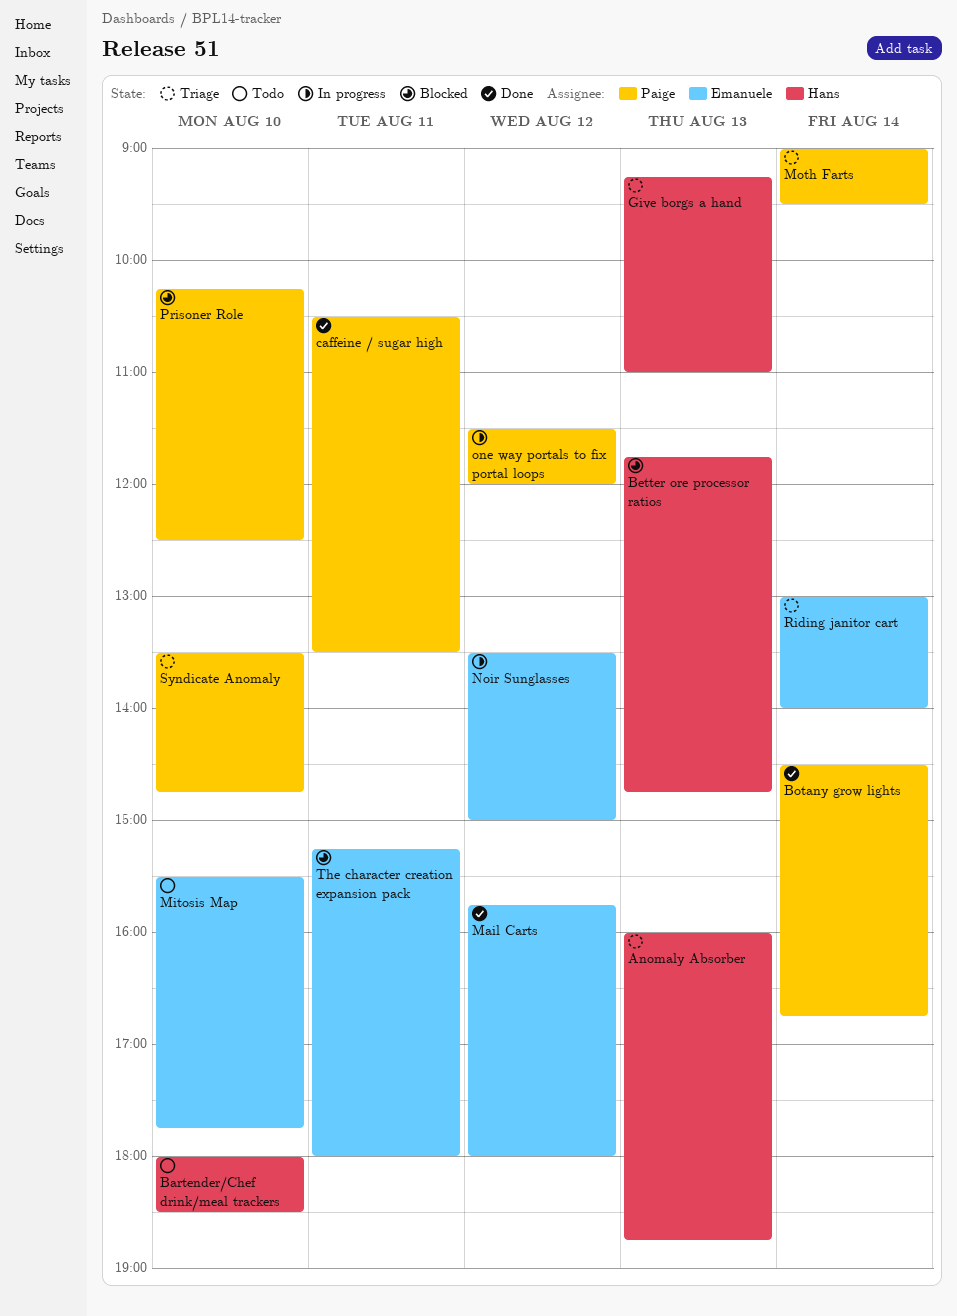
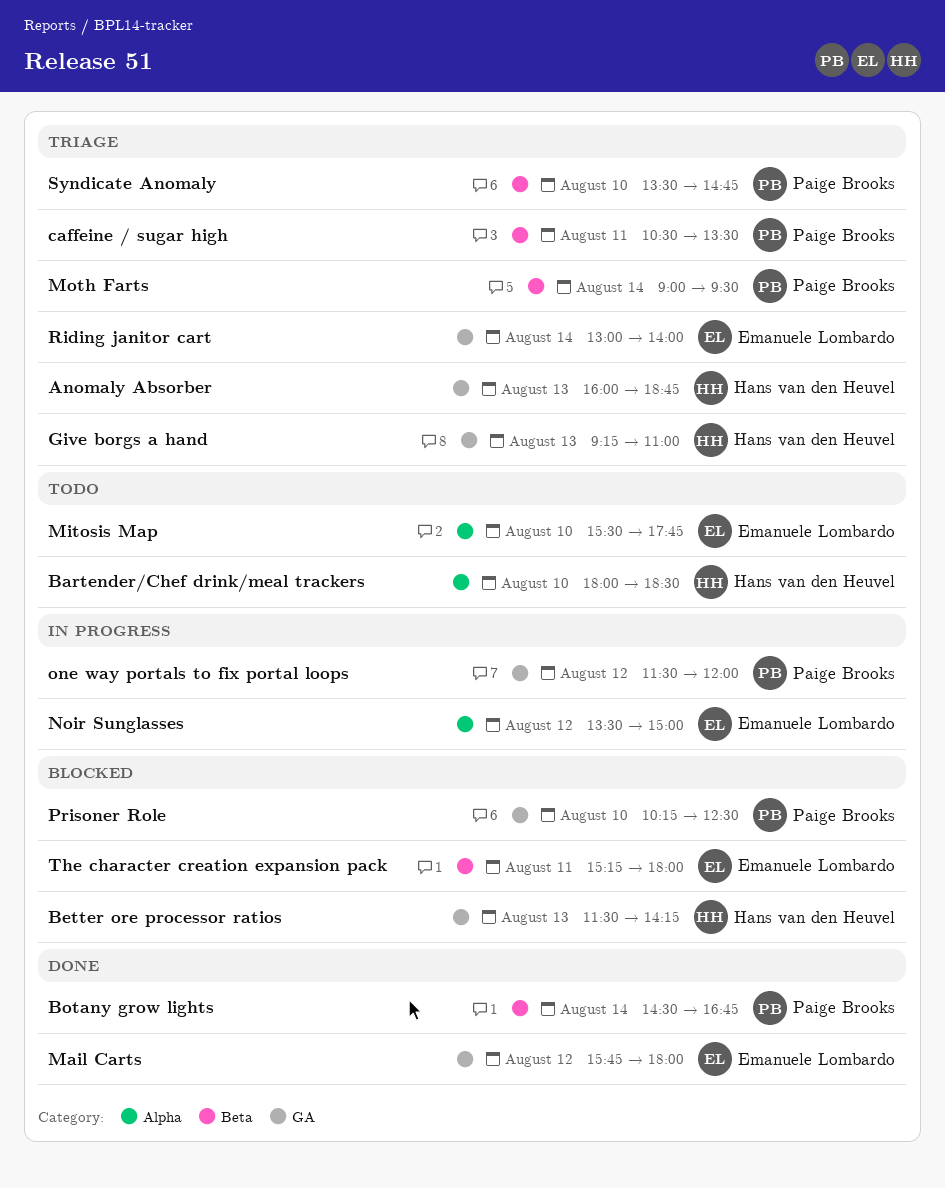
Better ore processor ratios, begins: 11:45 -> 11:30
Better ore processor ratios, ends: 14:45 -> 14:15
caffeine / sugar high, status: Done -> Triage

